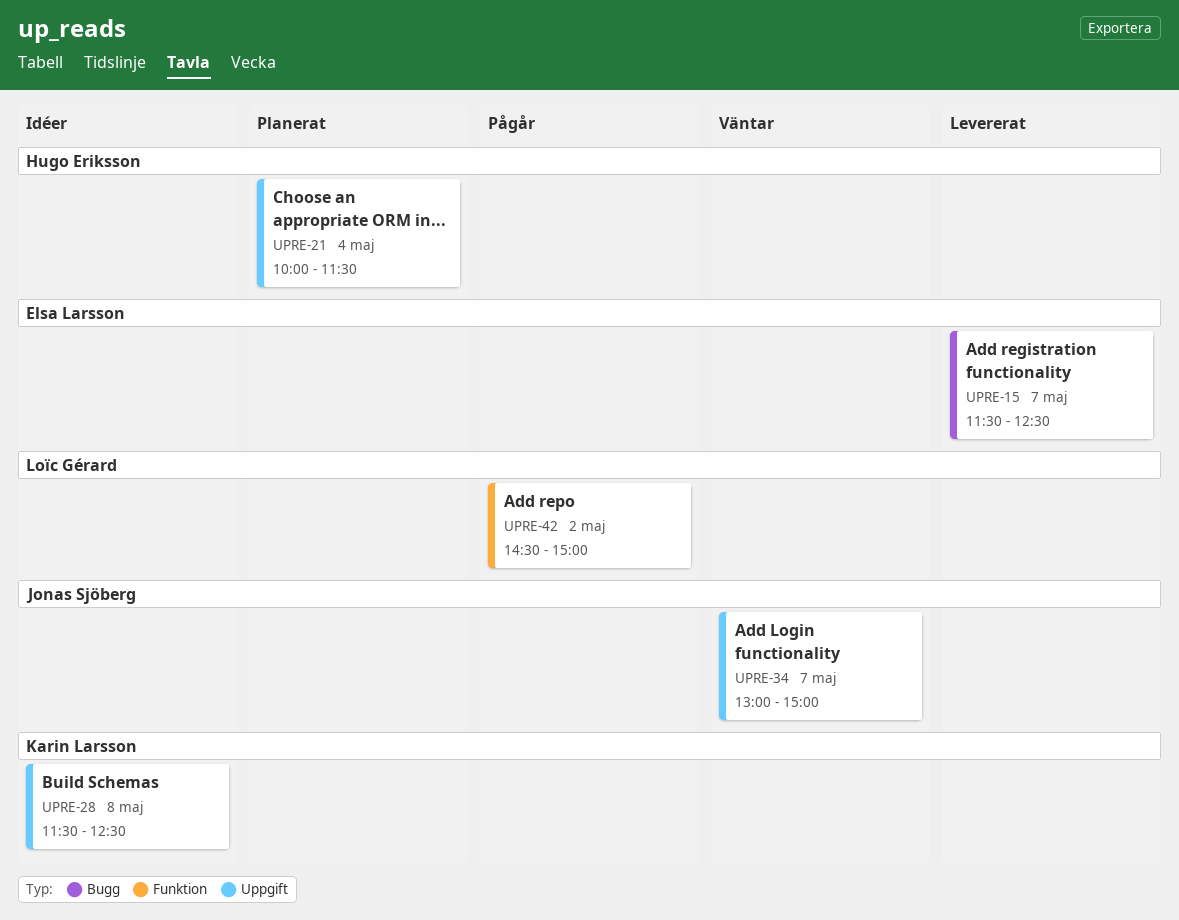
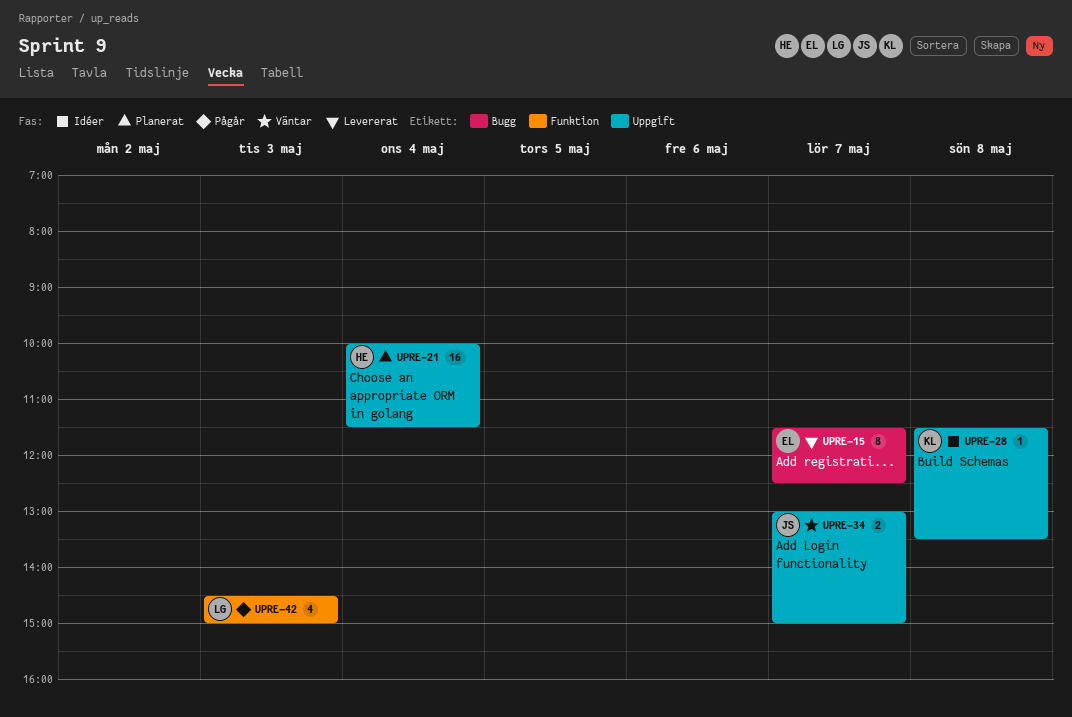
UPRE-28, ends: 12:30 -> 13:30
UPRE-42, day: May 2 -> May 3

